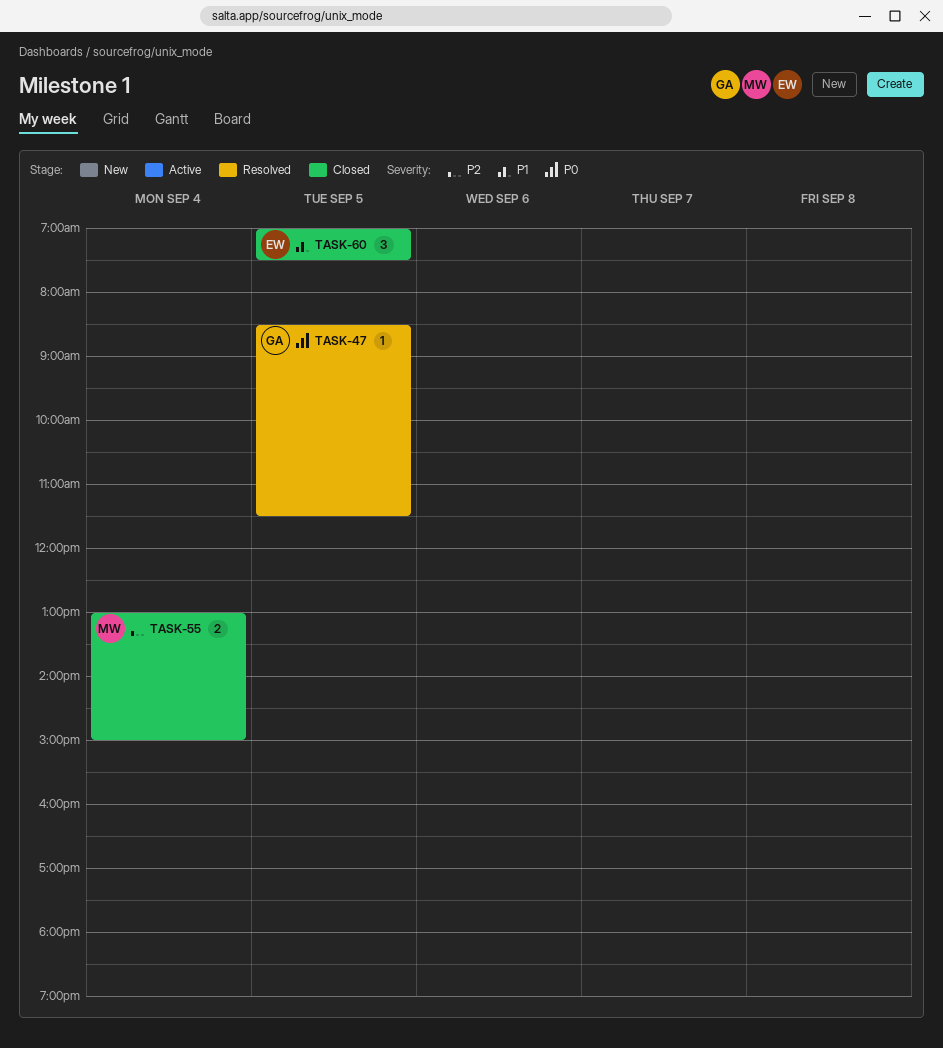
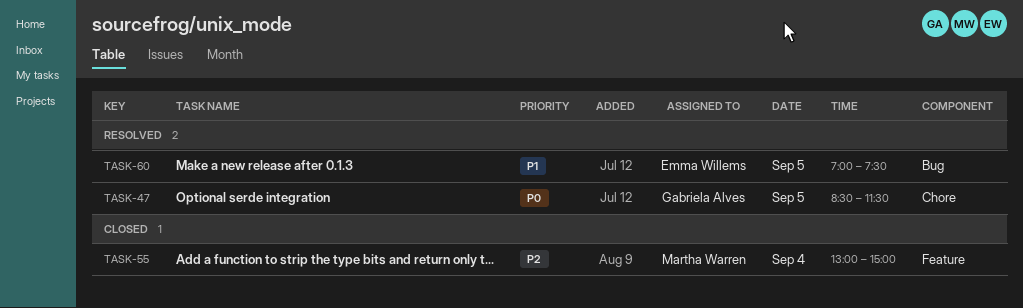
TASK-60, status: Closed -> Resolved

